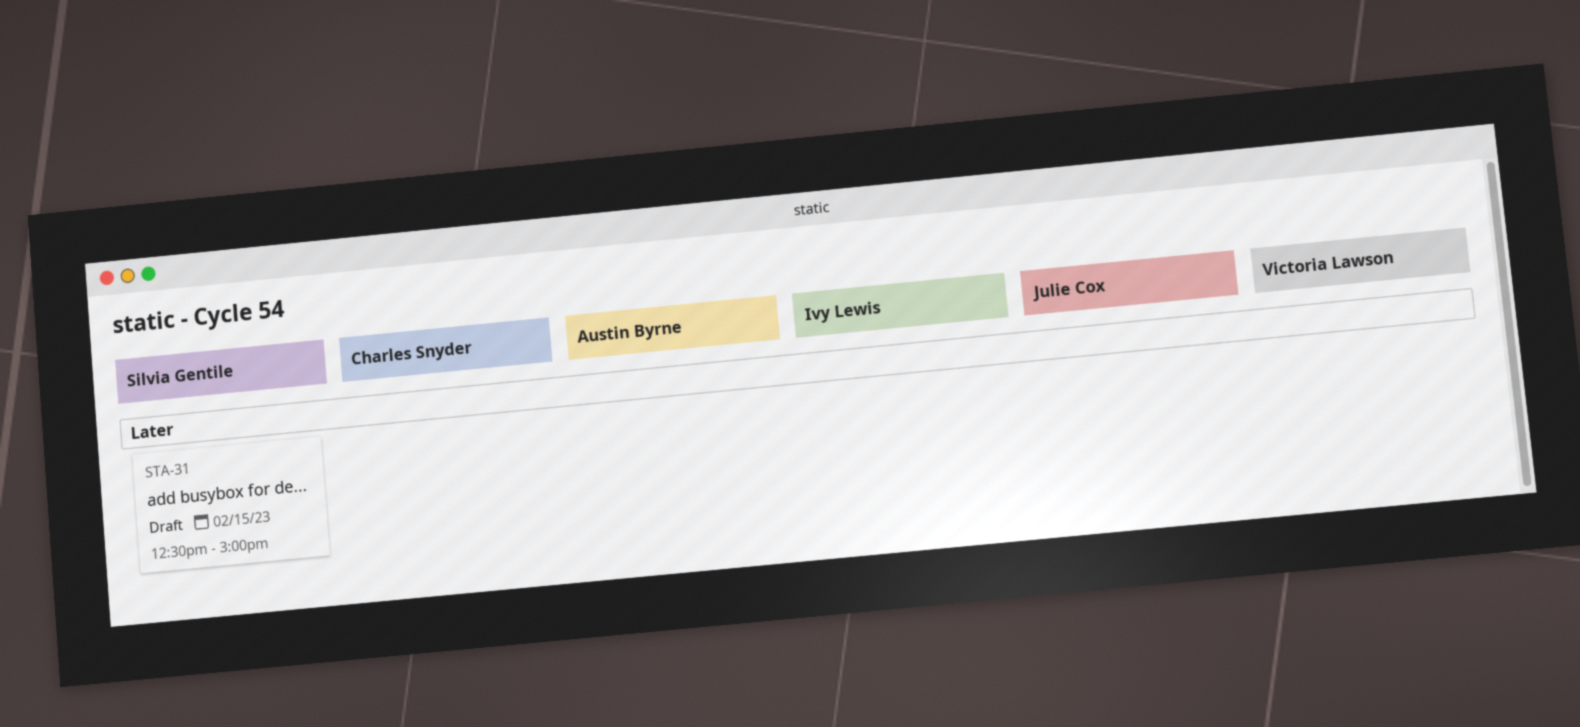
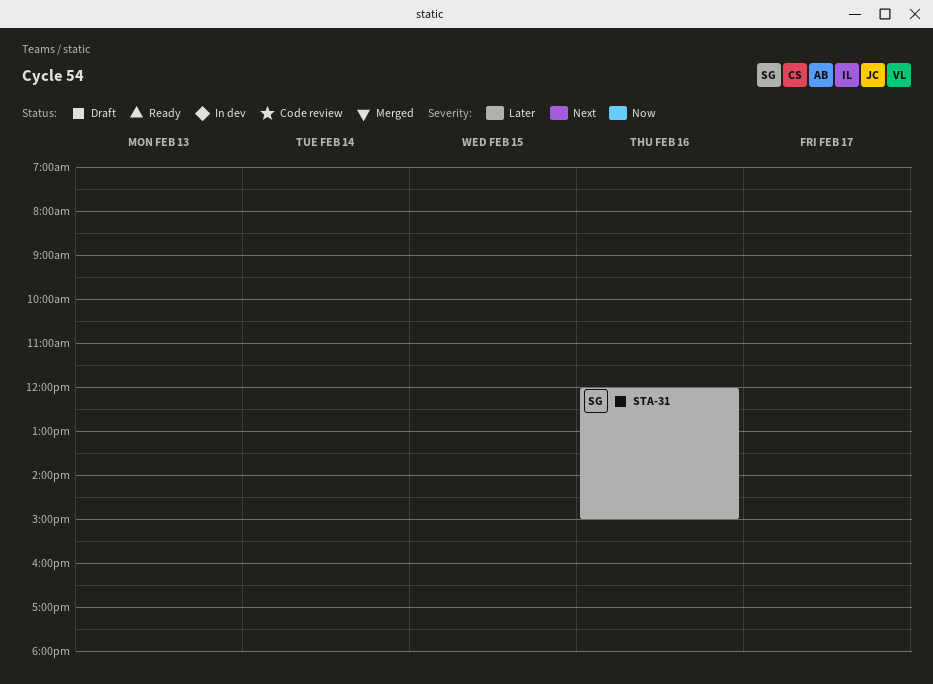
STA-31, day: Feb 15 -> Feb 16
STA-31, begins: 12:30 -> 12:00

